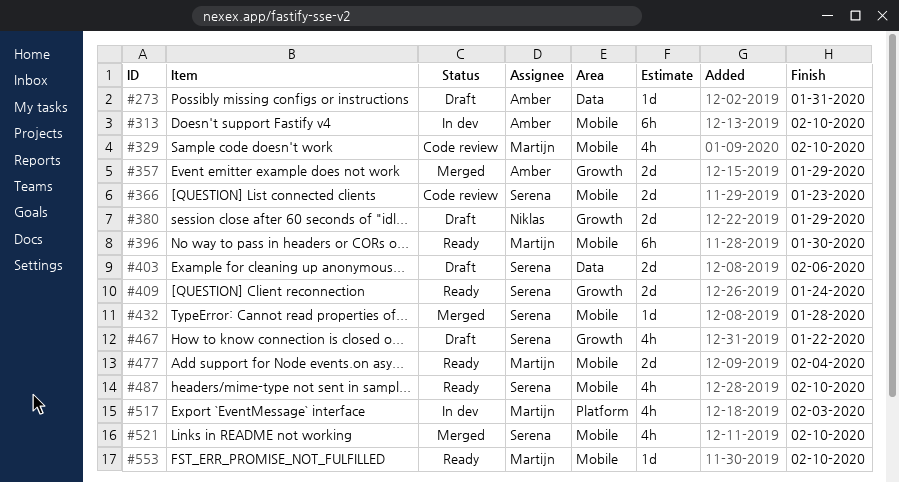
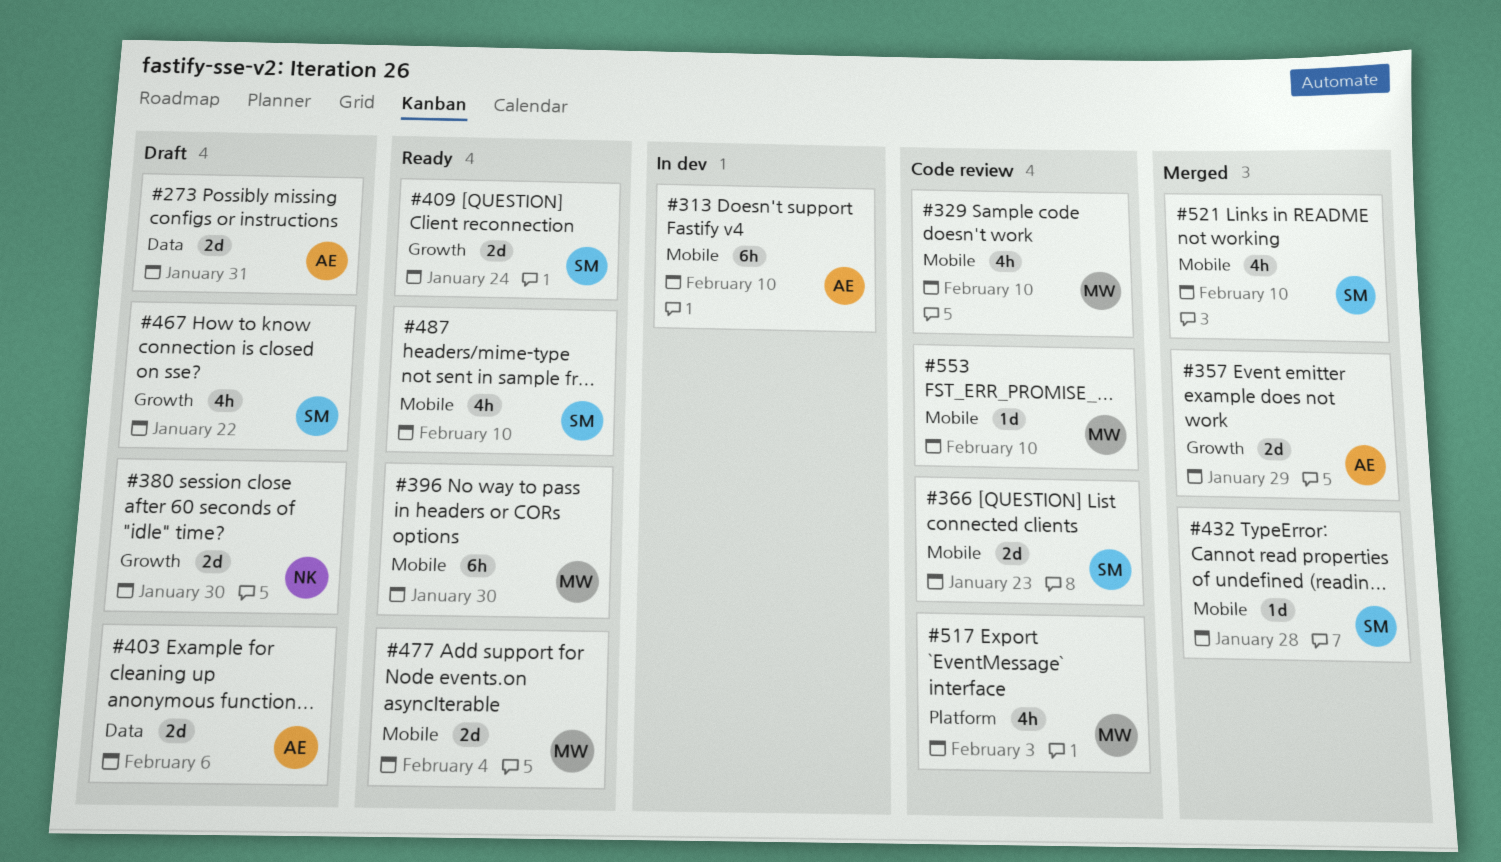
#273, estimate: 1d -> 2d
#380, due: Jan 29 -> Jan 30
#403, owner: Serena -> Amber
#517, status: In dev -> Code review
#553, status: Ready -> Code review

